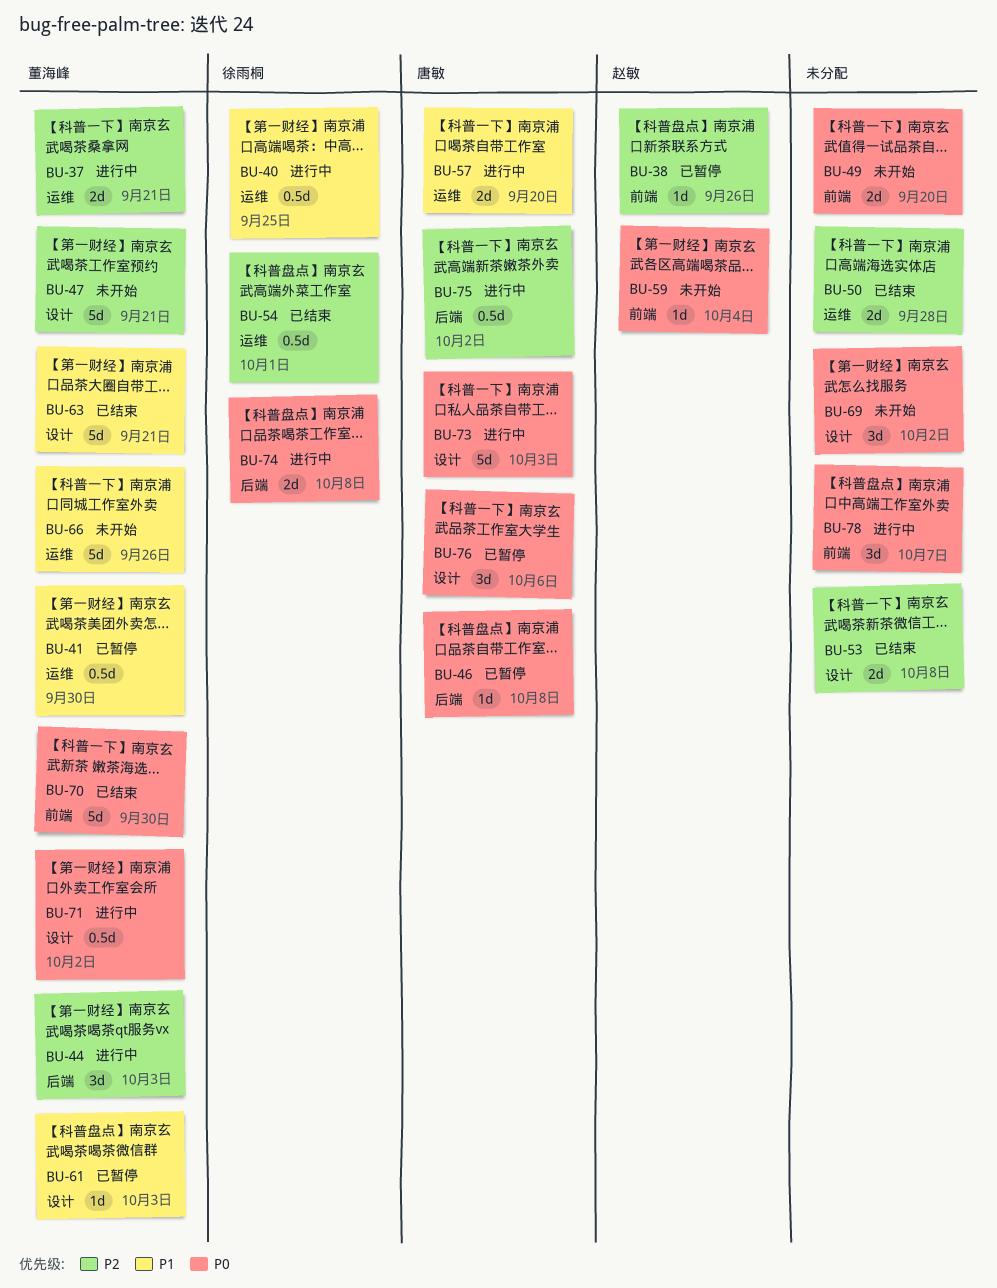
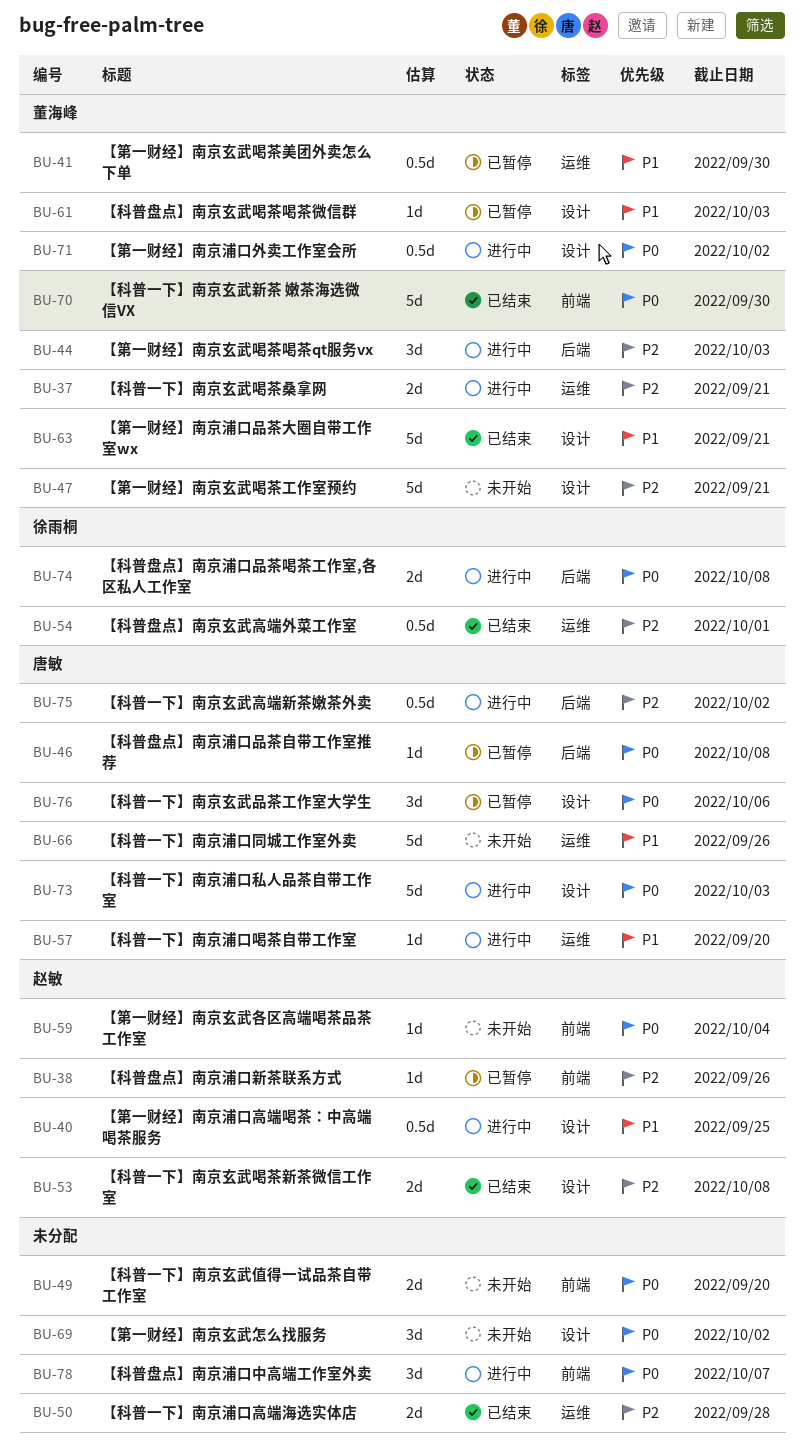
BU-40, owner: 徐雨桐 -> 赵敏
BU-40, label: 运维 -> 设计
BU-53, owner: none -> 赵敏
BU-57, estimate: 2d -> 1d
BU-66, owner: 董海峰 -> 唐敏

